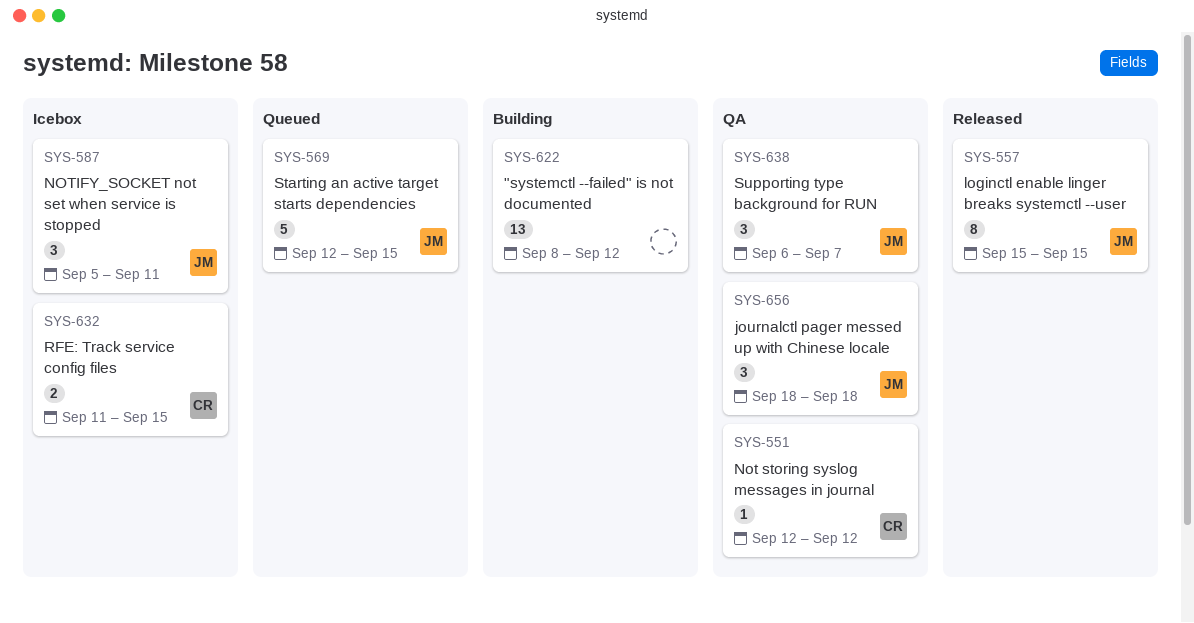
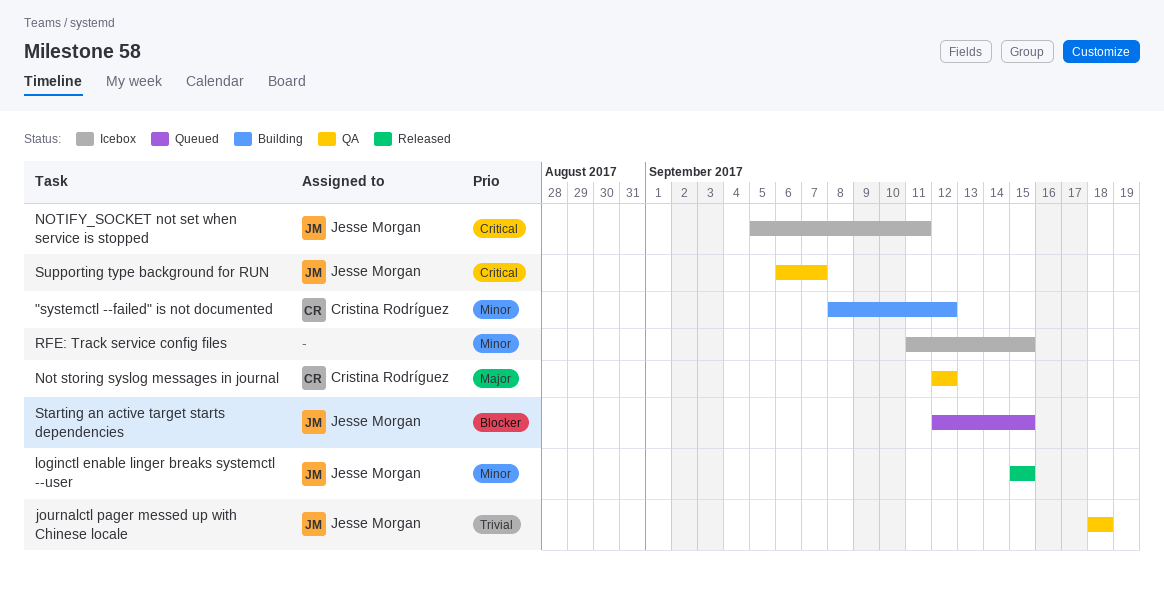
"systemctl --failed" is not documented, owner: none -> Cristina Rodríguez
RFE: Track service config files, owner: Cristina Rodríguez -> none

